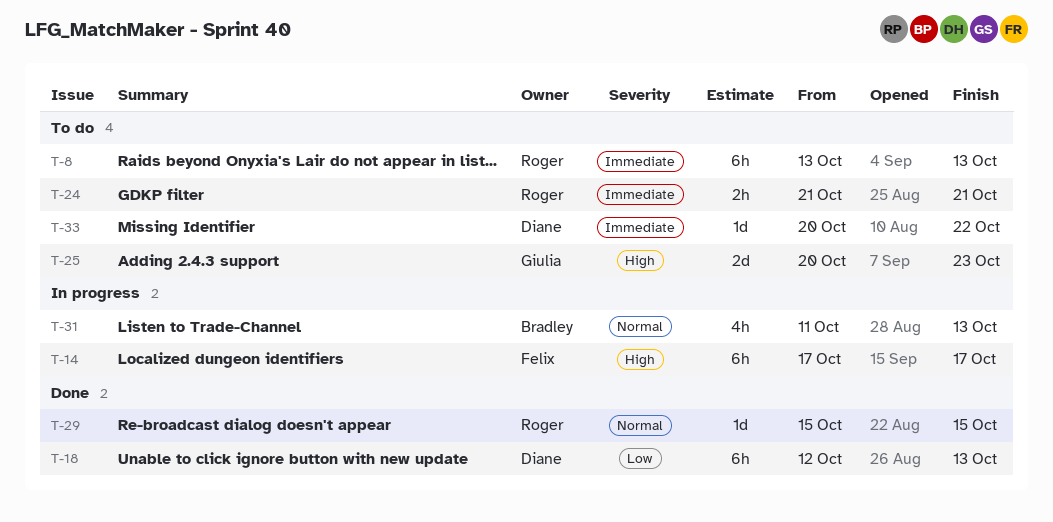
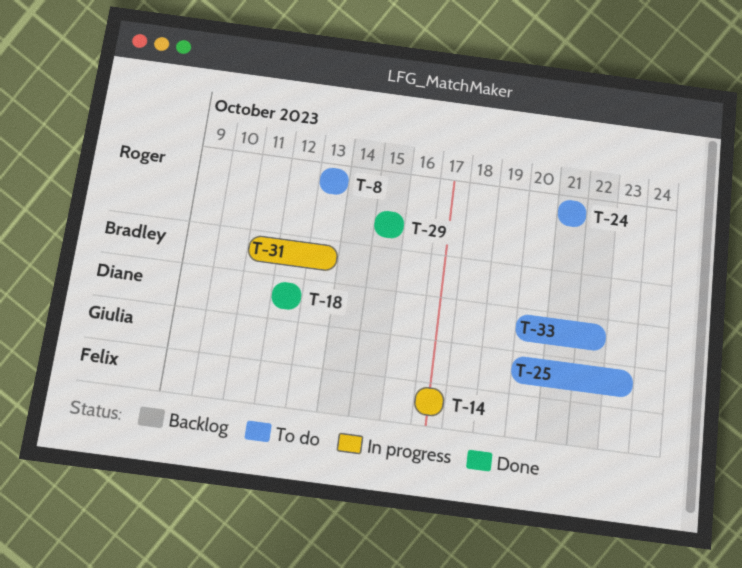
T-18, due: Oct 13 -> Oct 12

